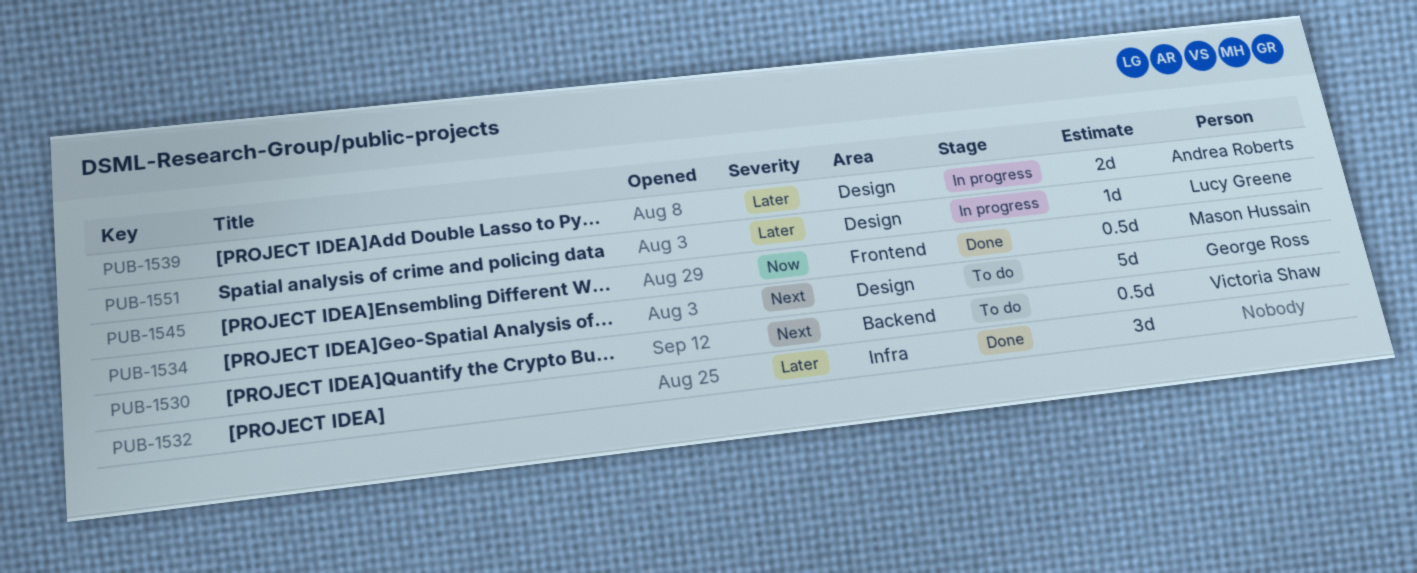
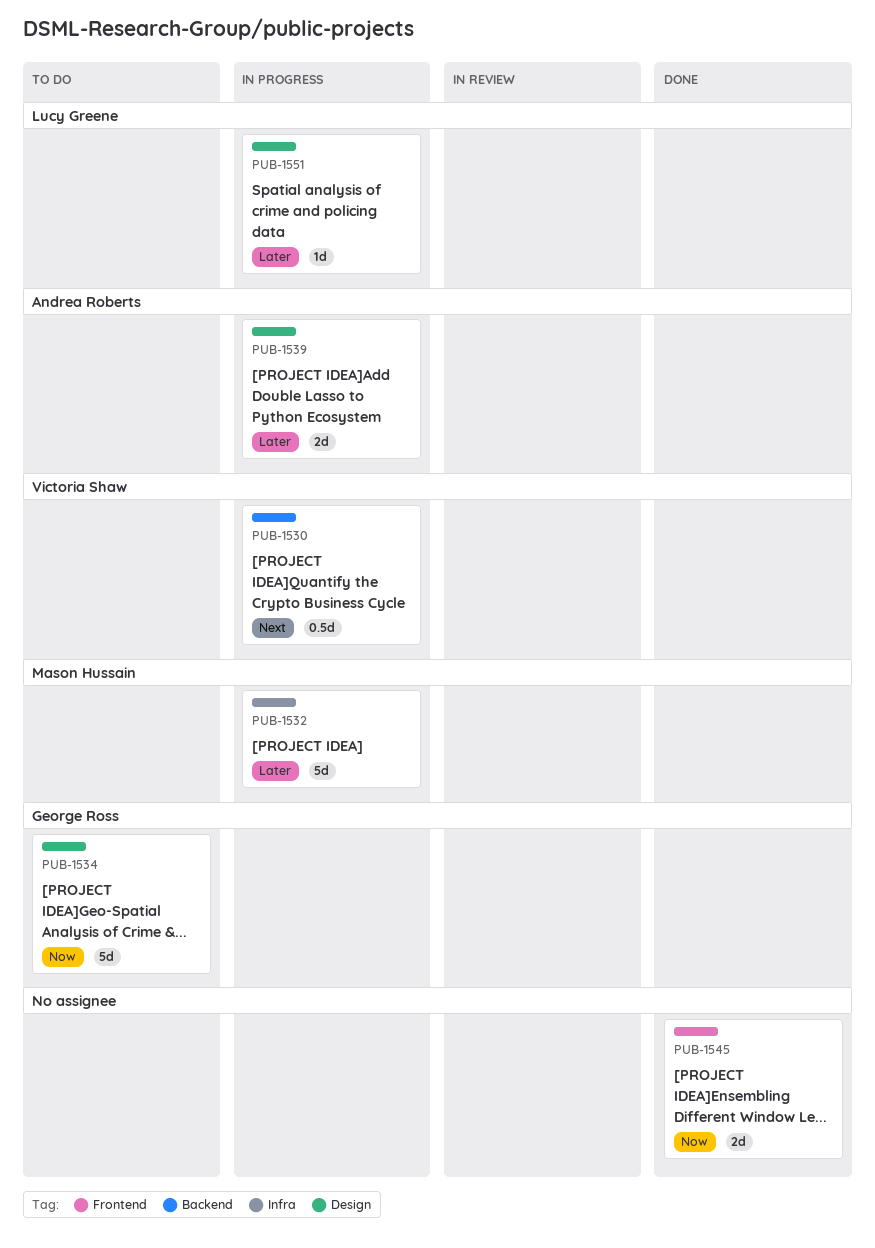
PUB-1530, status: To do -> In progress
PUB-1532, status: Done -> In progress
PUB-1532, owner: none -> Mason Hussain
PUB-1532, estimate: 3d -> 5d
PUB-1534, priority: Next -> Now
PUB-1545, owner: Mason Hussain -> none
PUB-1545, estimate: 0.5d -> 2d

